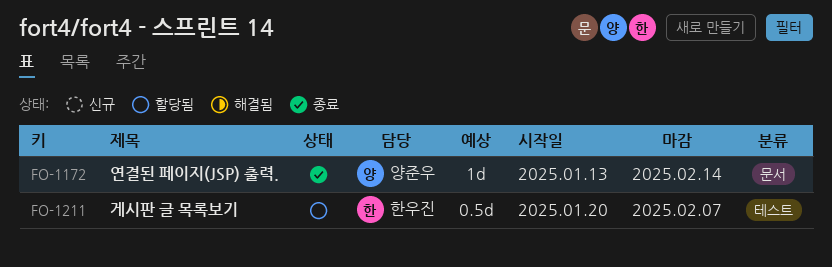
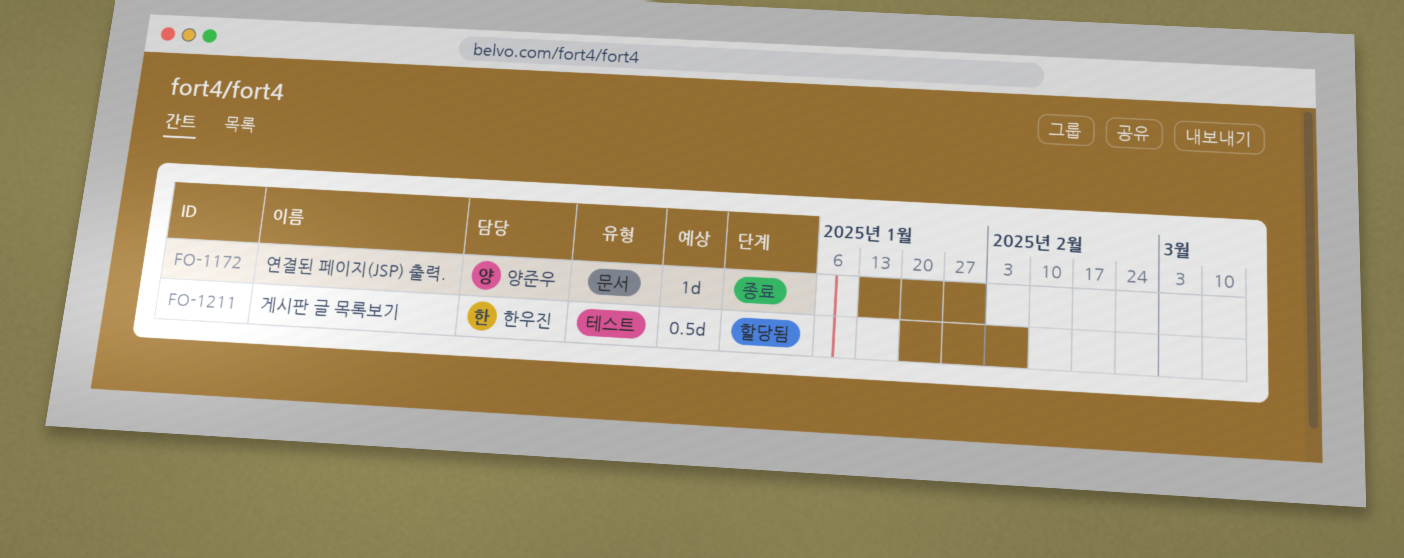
FO-1172, due: Feb 14 -> Jan 31

